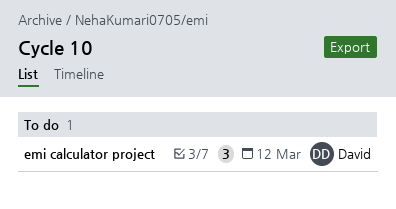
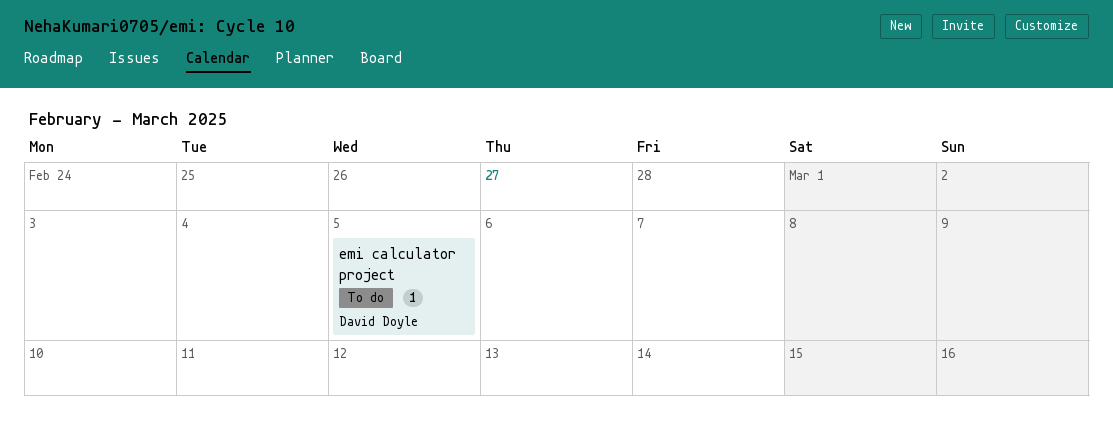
emi calculator project, estimate: 3 -> 1
emi calculator project, due: Mar 12 -> Mar 5

